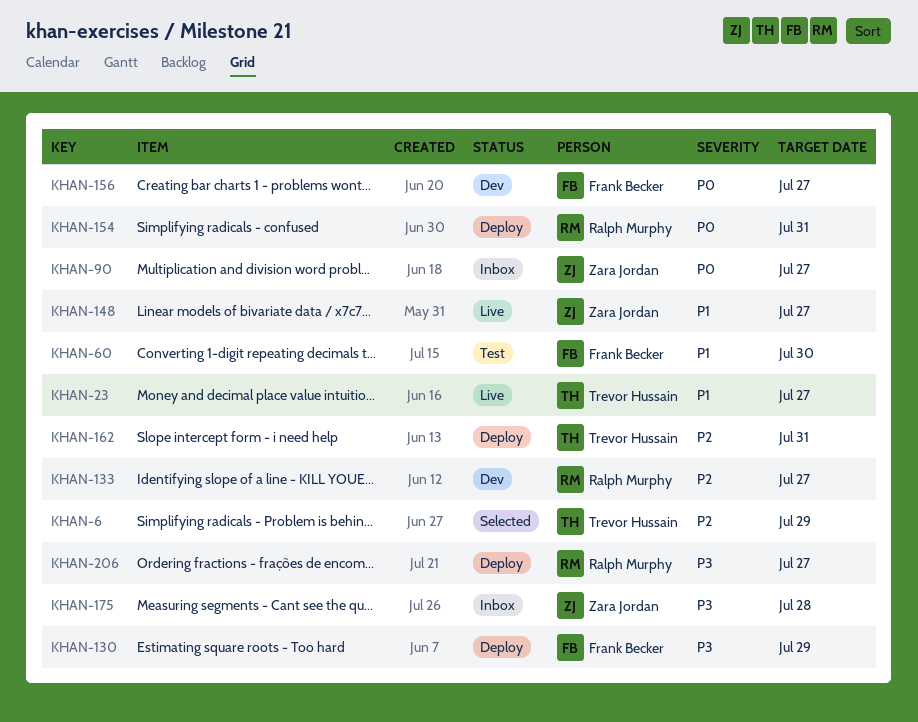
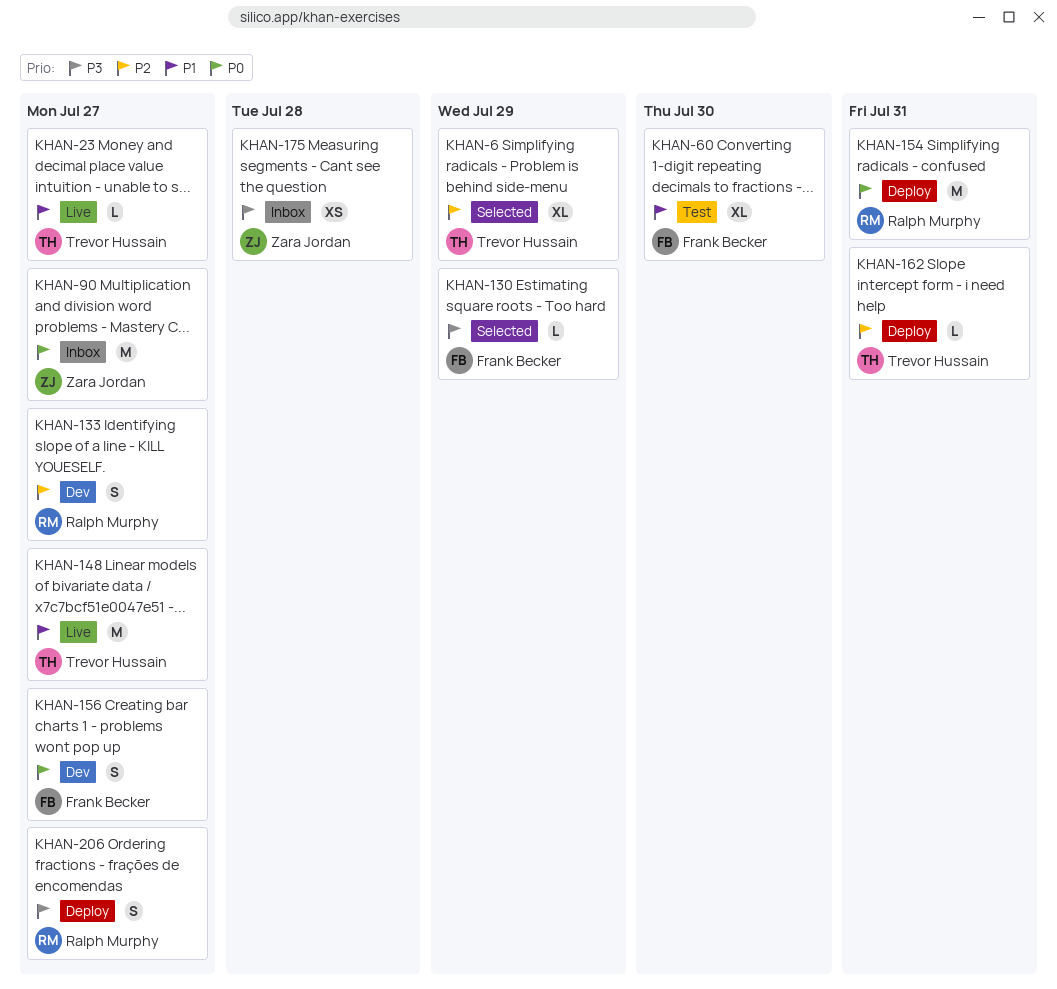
KHAN-130, status: Deploy -> Selected
KHAN-148, owner: Zara Jordan -> Trevor Hussain

